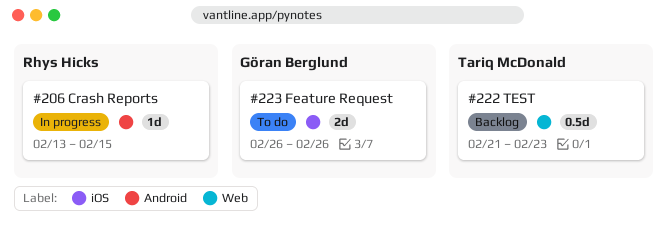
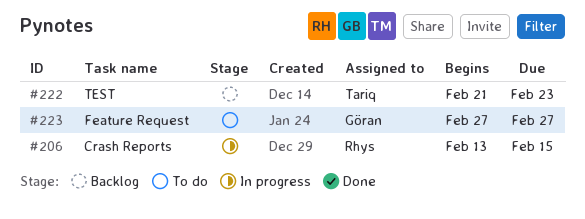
#223, start: Feb 26 -> Feb 27
#223, due: Feb 26 -> Feb 27

